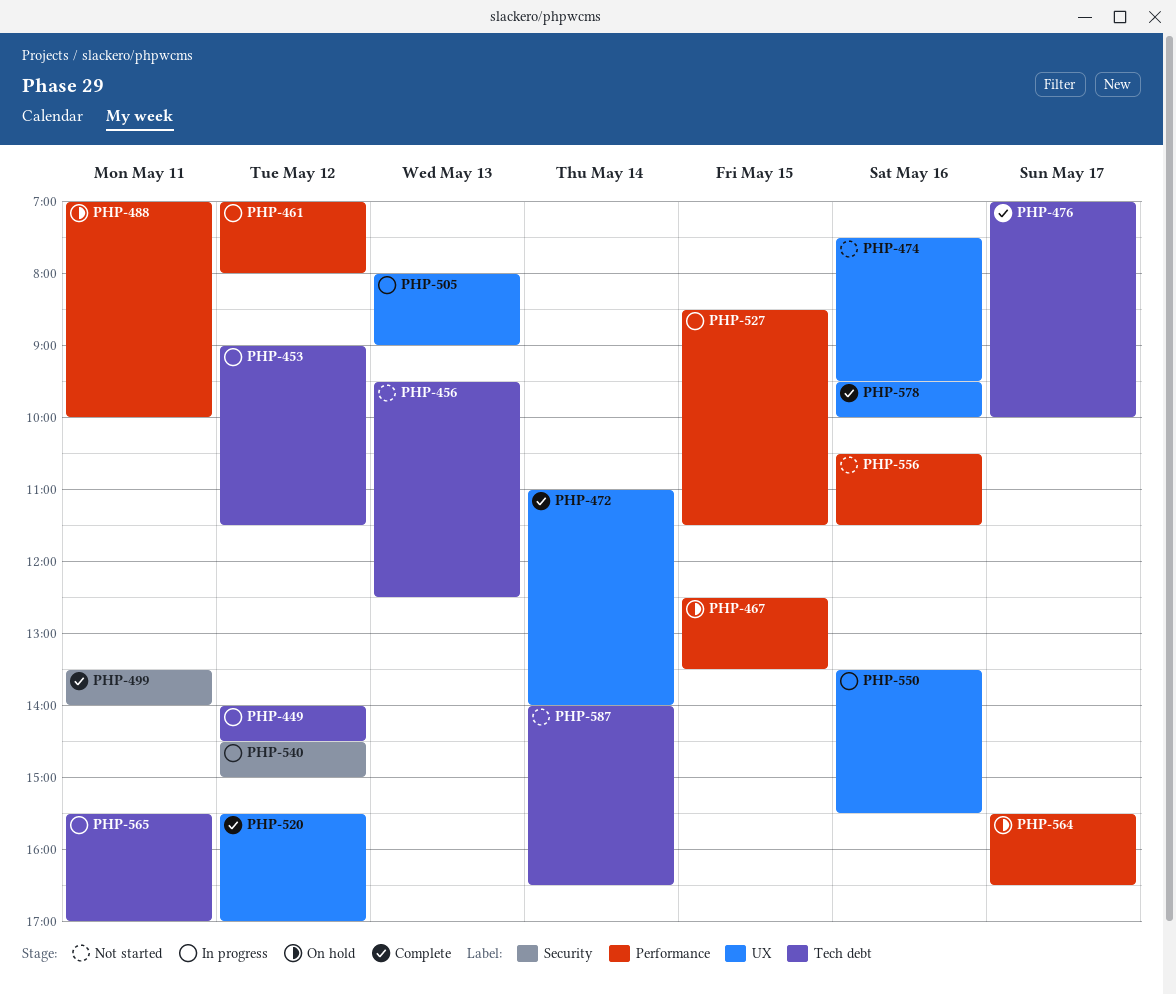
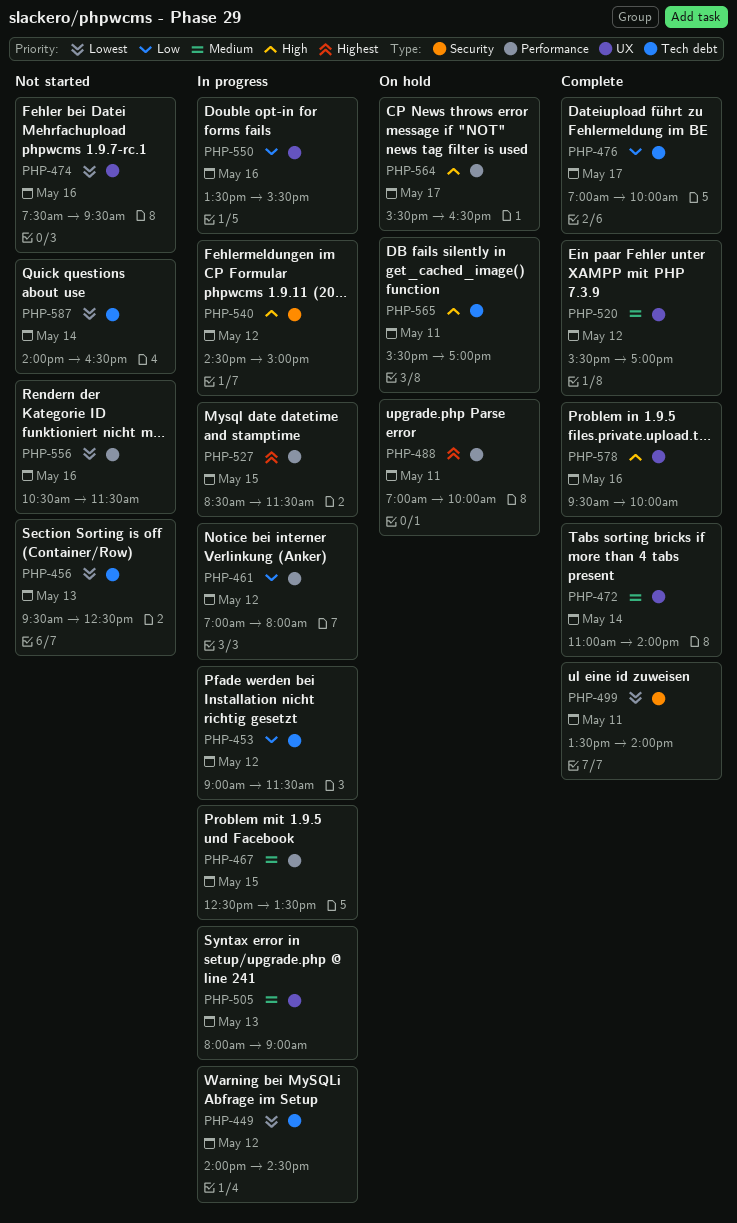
PHP-467, status: On hold -> In progress
PHP-565, status: In progress -> On hold

